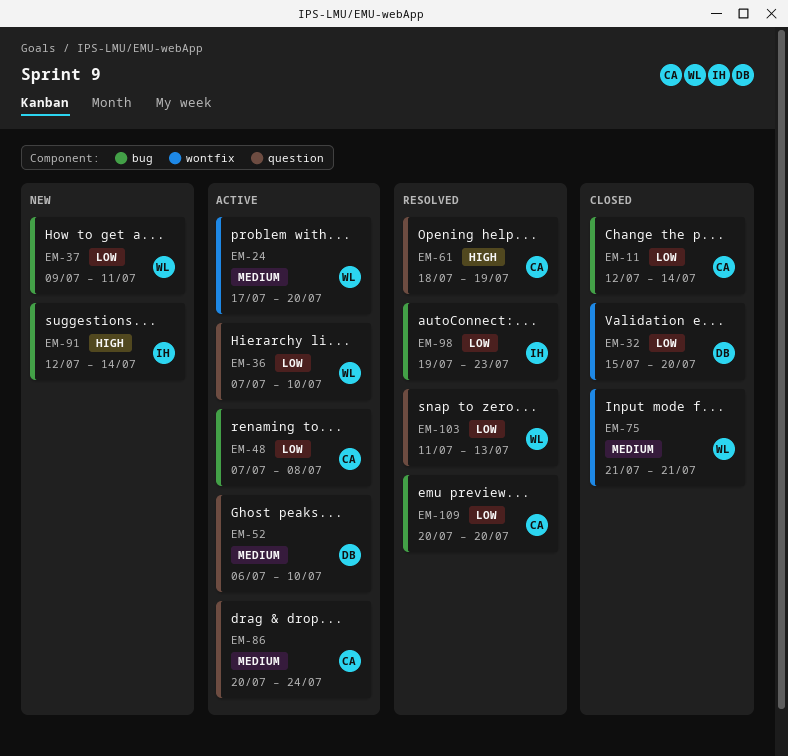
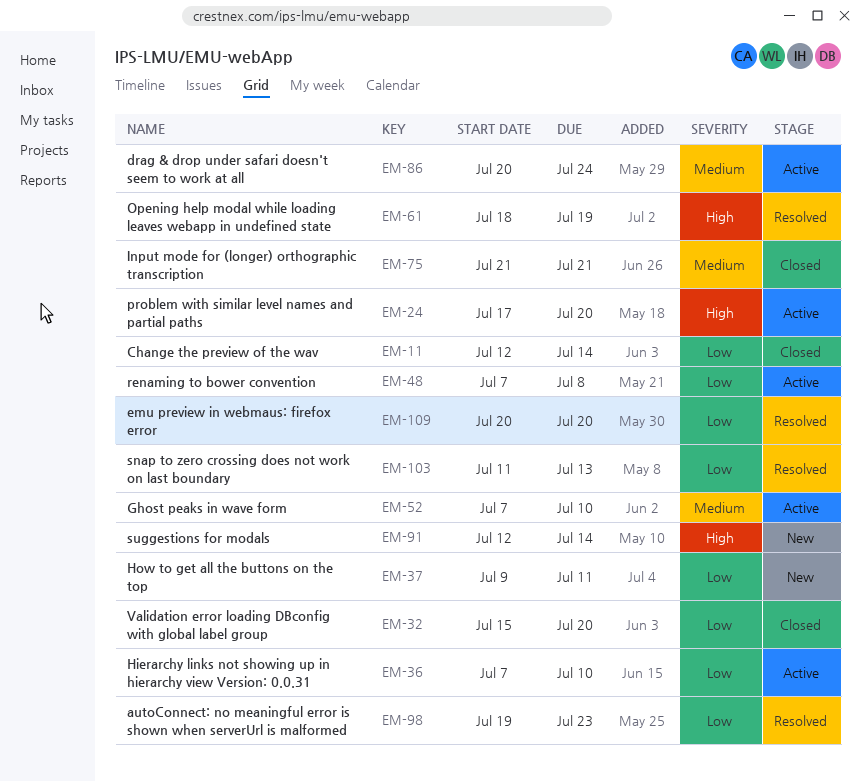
EM-24, priority: Medium -> High
EM-52, start: Jul 6 -> Jul 7

